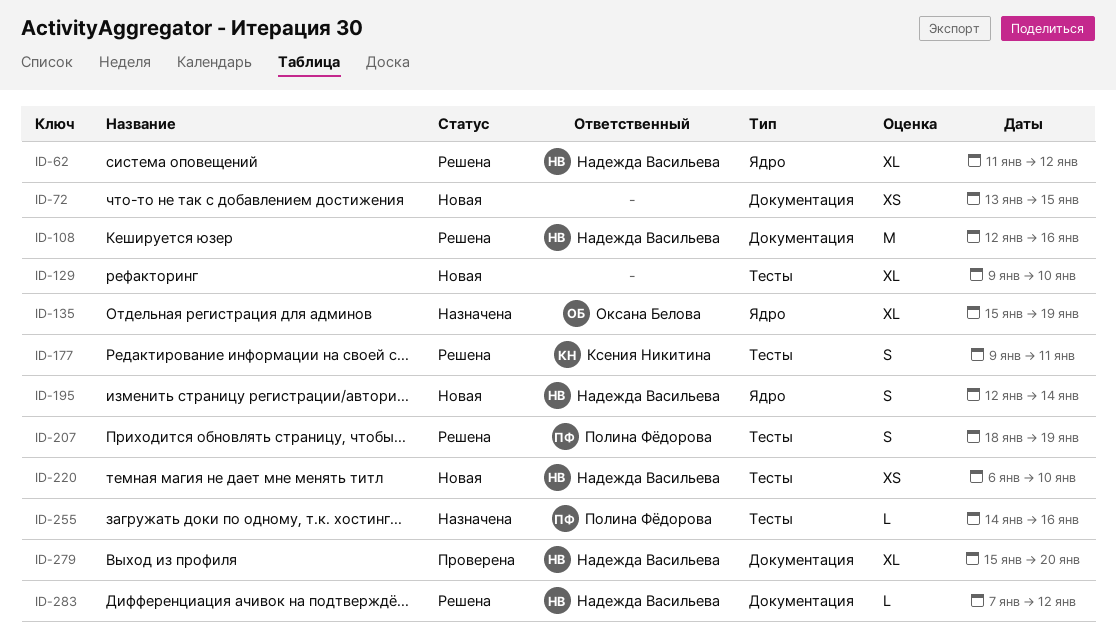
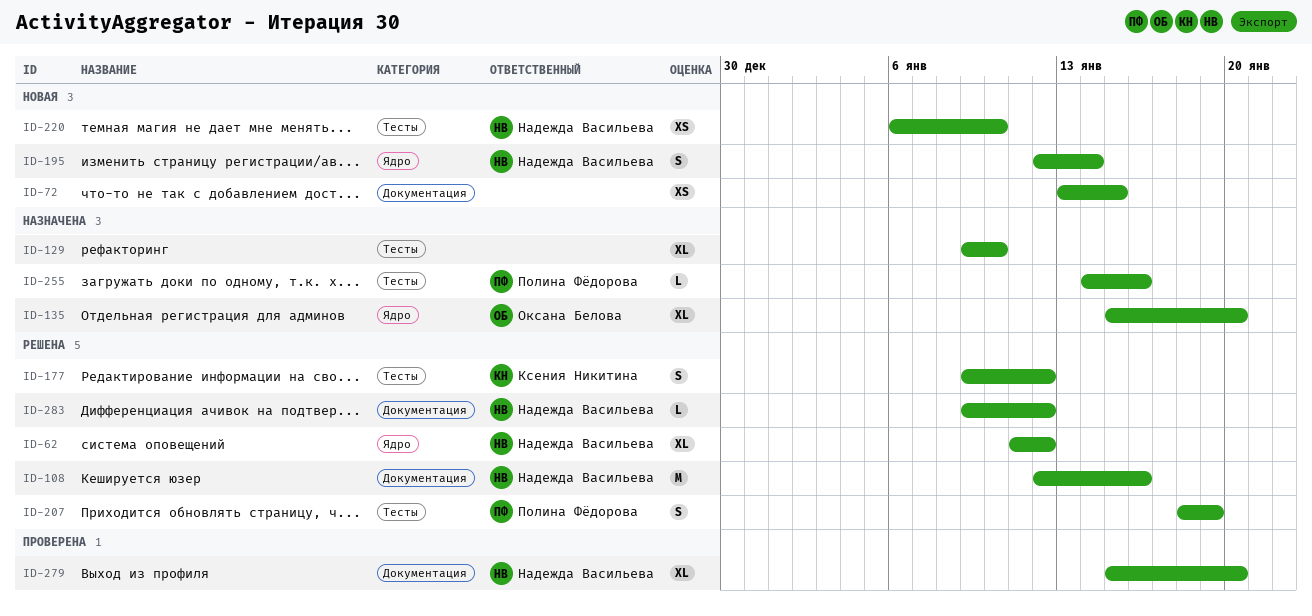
ID-129, status: Новая -> Назначена
ID-135, due: Jan 19 -> Jan 20
ID-177, due: Jan 11 -> Jan 12
ID-283, start: Jan 7 -> Jan 9

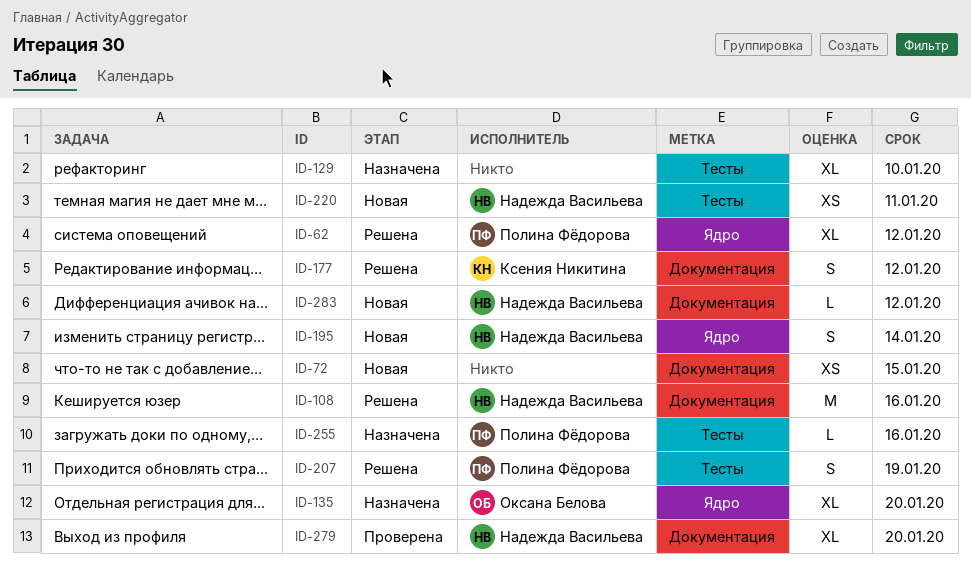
ID-62, owner: Надежда Васильева -> Полина Фёдорова
ID-177, label: Тесты -> Документация
ID-220, due: Jan 10 -> Jan 11
ID-283, status: Решена -> Новая

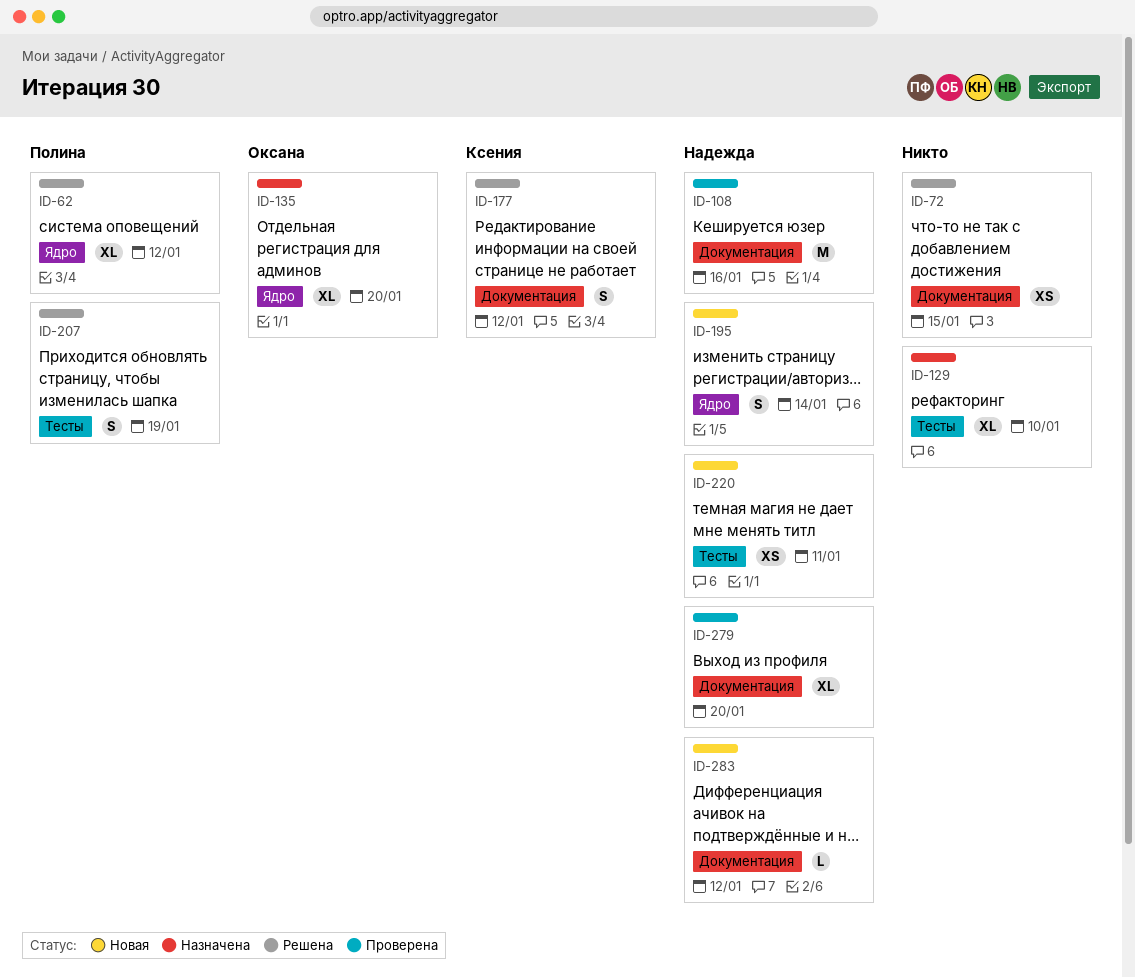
ID-72, status: Новая -> Решена
ID-108, status: Решена -> Проверена
ID-255: present -> none

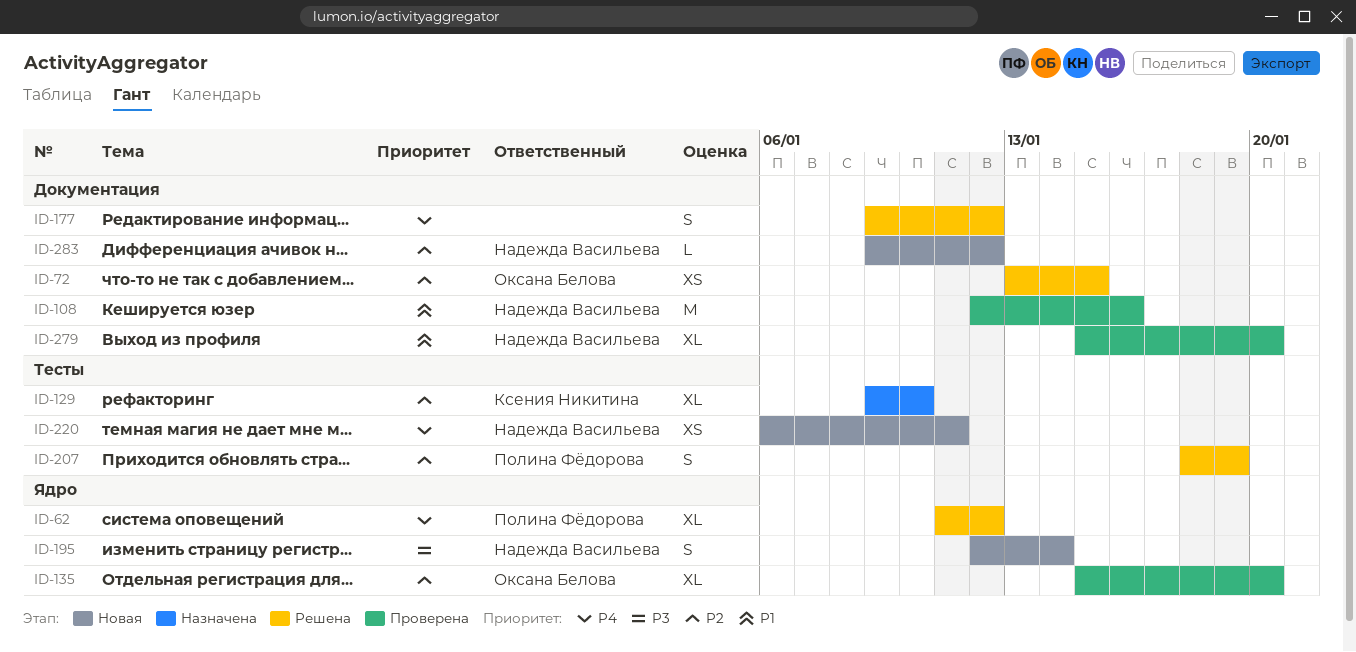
ID-72, owner: none -> Оксана Белова
ID-129, owner: none -> Ксения Никитина
ID-135, status: Назначена -> Проверена
ID-177, owner: Ксения Никитина -> none

